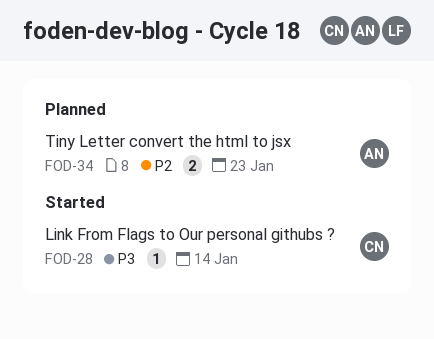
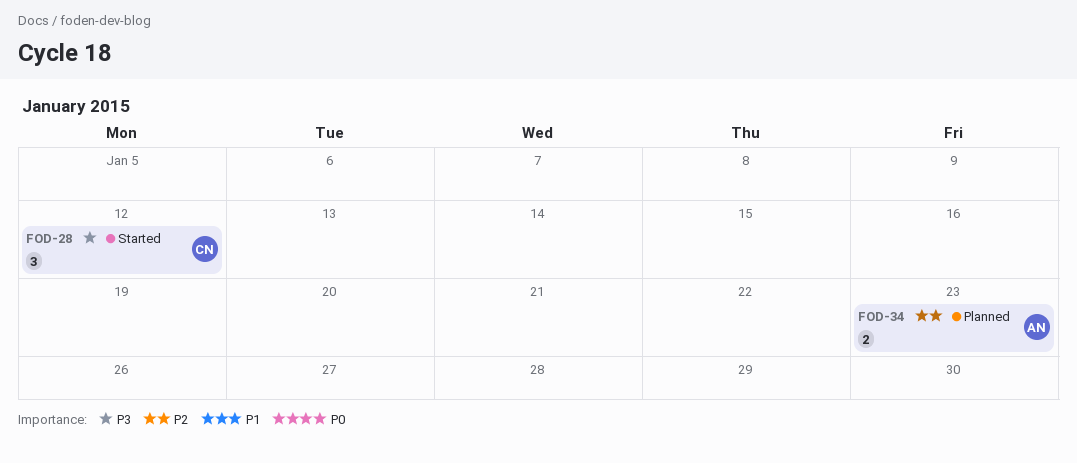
FOD-28, estimate: 1 -> 3
FOD-28, due: Jan 14 -> Jan 12

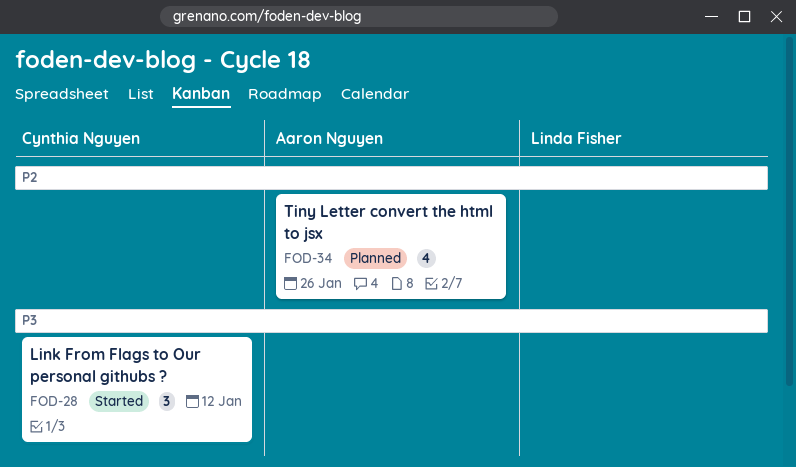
FOD-34, estimate: 2 -> 4
FOD-34, due: Jan 23 -> Jan 26

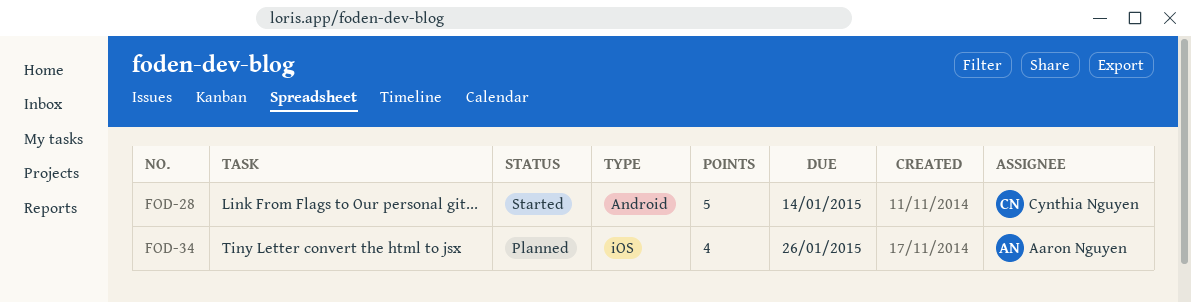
FOD-28, estimate: 3 -> 5
FOD-28, due: Jan 12 -> Jan 14

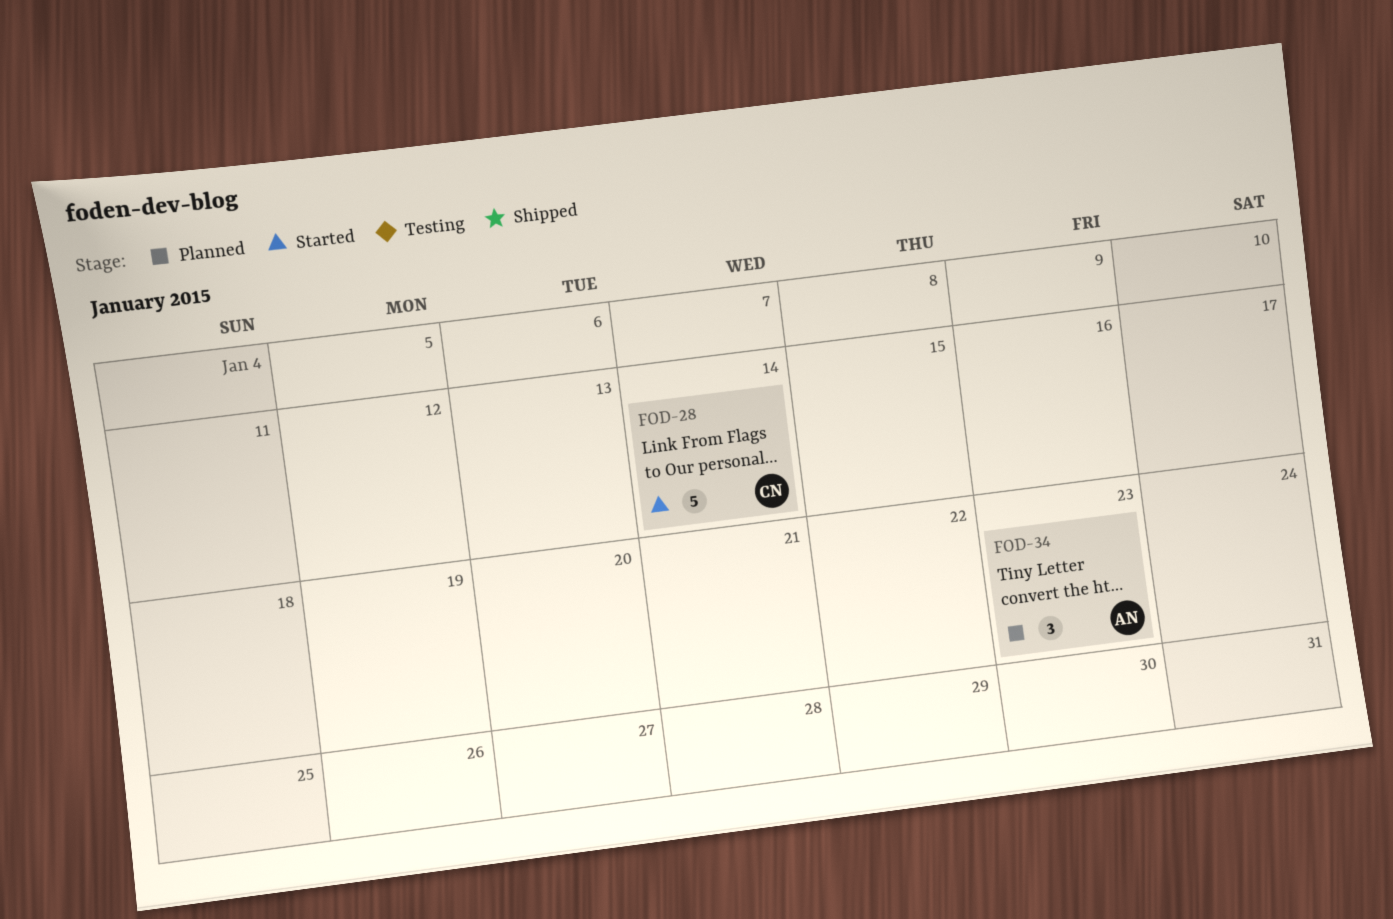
FOD-34, estimate: 4 -> 3
FOD-34, due: Jan 26 -> Jan 23

